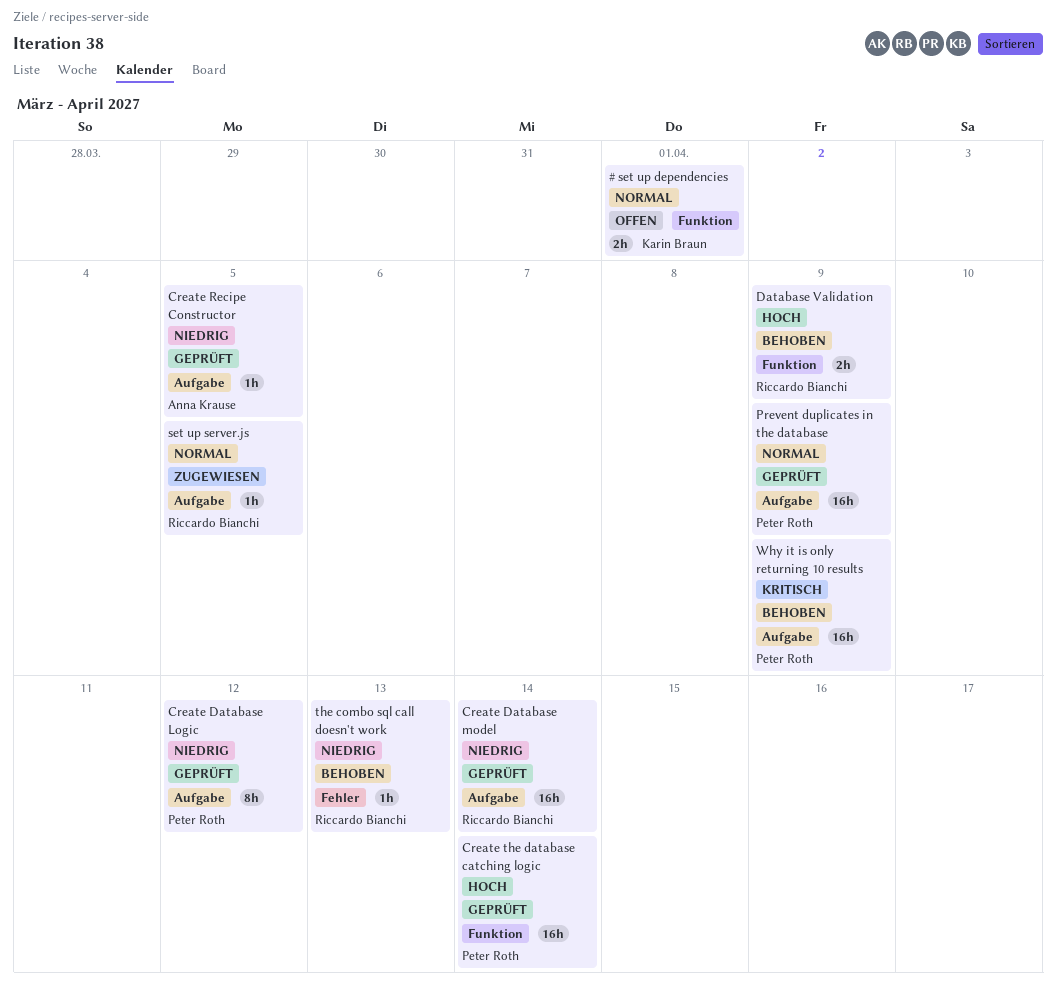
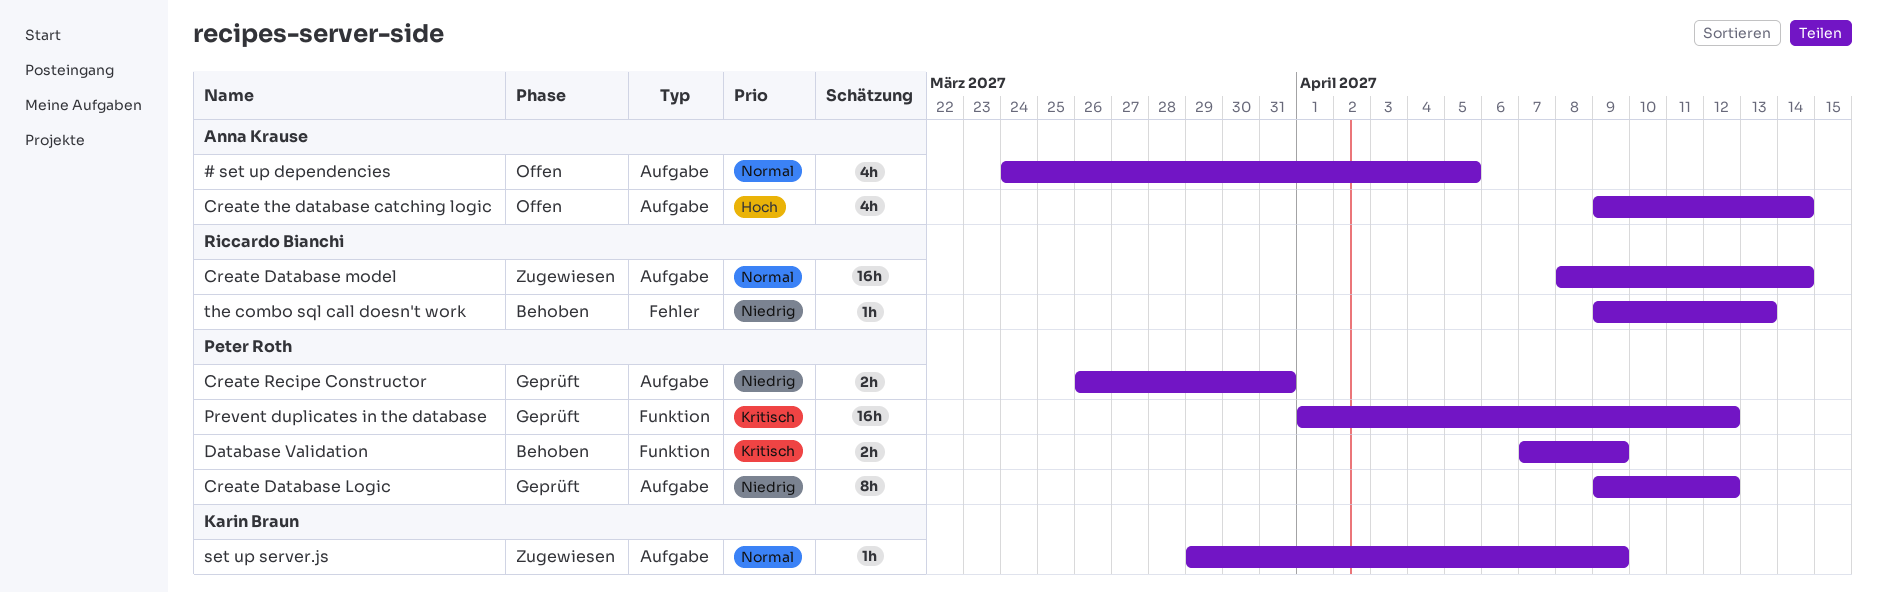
# set up dependencies, owner: Karin Braun -> Anna Krause
# set up dependencies, label: Funktion -> Aufgabe
# set up dependencies, estimate: 2h -> 4h
# set up dependencies, due: Apr 1 -> Apr 5
Create Database model, status: Geprüft -> Zugewiesen
Create Database model, priority: Niedrig -> Normal
Create Recipe Constructor, owner: Anna Krause -> Peter Roth
Create Recipe Constructor, estimate: 1h -> 2h
Create Recipe Constructor, due: Apr 5 -> Mar 31
Create the database catching logic, status: Geprüft -> Offen
Create the database catching logic, owner: Peter Roth -> Anna Krause
Create the database catching logic, label: Funktion -> Aufgabe
Create the database catching logic, estimate: 16h -> 4h
Database Validation, owner: Riccardo Bianchi -> Peter Roth
Database Validation, priority: Hoch -> Kritisch
Prevent duplicates in the database, priority: Normal -> Kritisch
Prevent duplicates in the database, label: Aufgabe -> Funktion
Prevent duplicates in the database, due: Apr 9 -> Apr 12
set up server.js, owner: Riccardo Bianchi -> Karin Braun
set up server.js, due: Apr 5 -> Apr 9
Why it is only returning 10 results: present -> none

